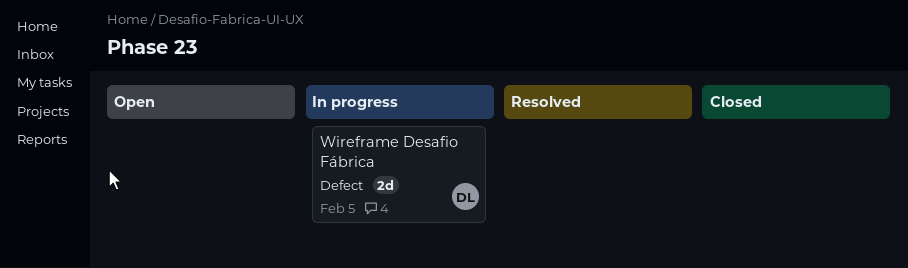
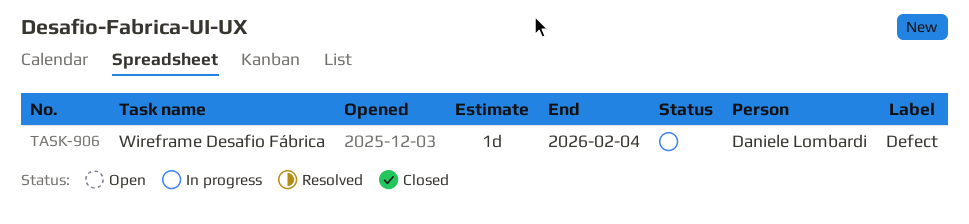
Wireframe Desafio Fábrica, estimate: 2d -> 1d
Wireframe Desafio Fábrica, due: Feb 5 -> Feb 4

